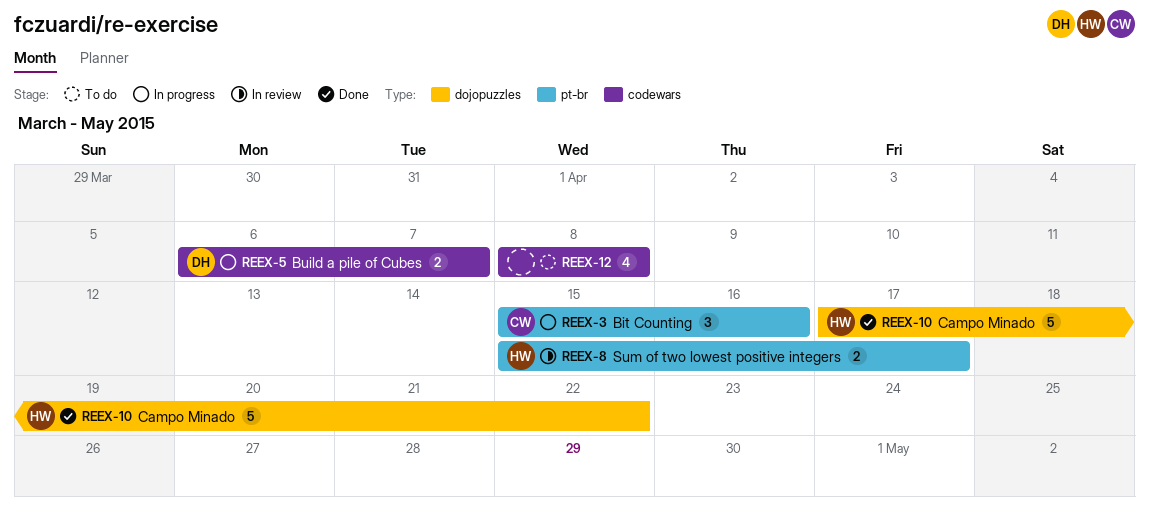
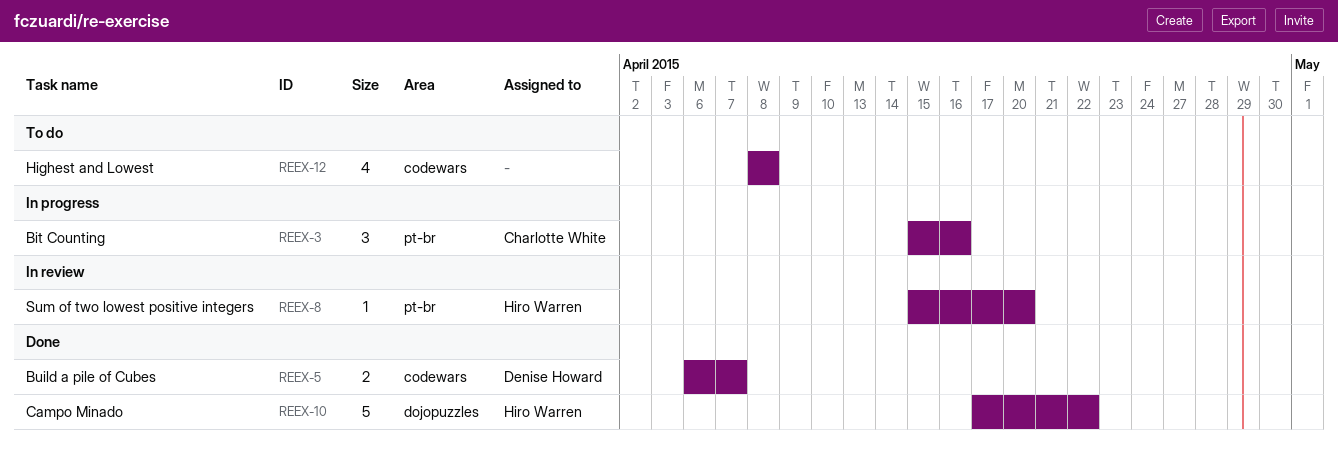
REEX-5, status: In progress -> Done
REEX-8, estimate: 2 -> 1
REEX-8, due: Apr 17 -> Apr 20

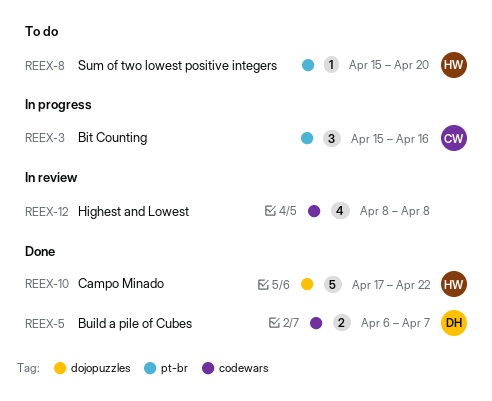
REEX-8, status: In review -> To do
REEX-12, status: To do -> In review

